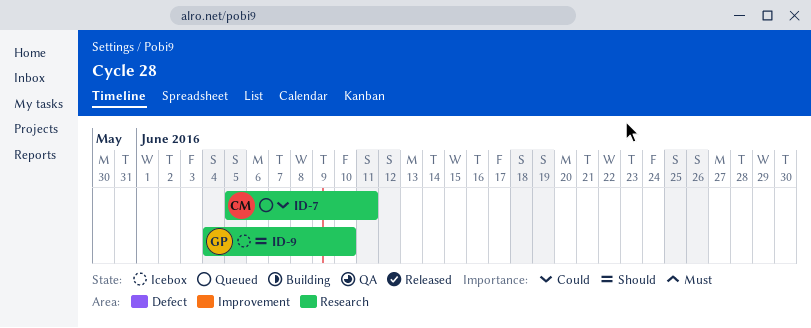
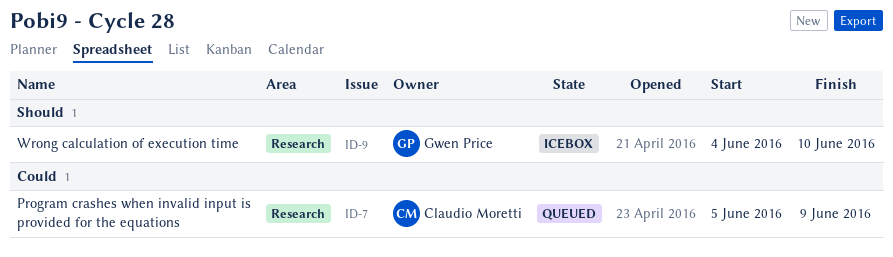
ID-7, due: Jun 11 -> Jun 9

